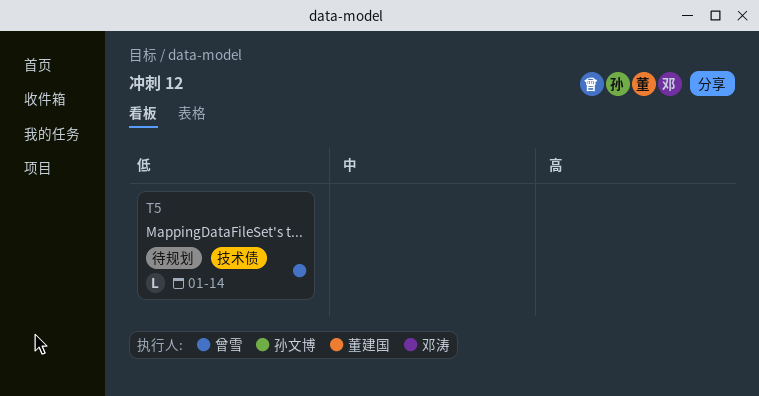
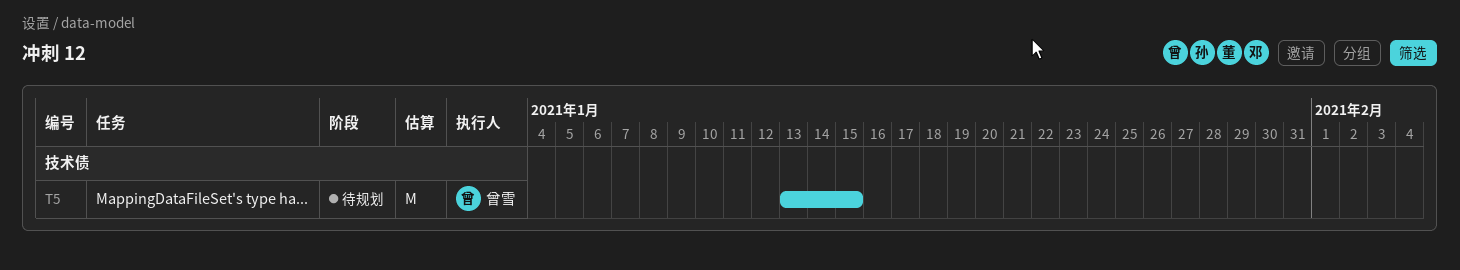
T5, estimate: L -> M
T5, due: Jan 14 -> Jan 15

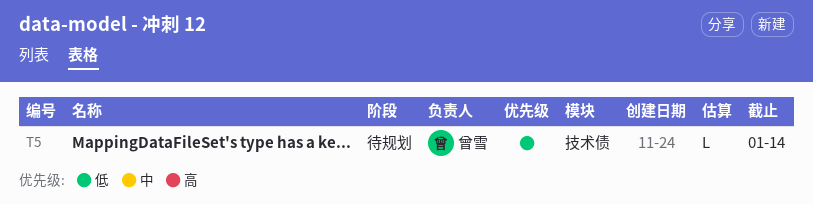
T5, estimate: M -> L
T5, due: Jan 15 -> Jan 14

